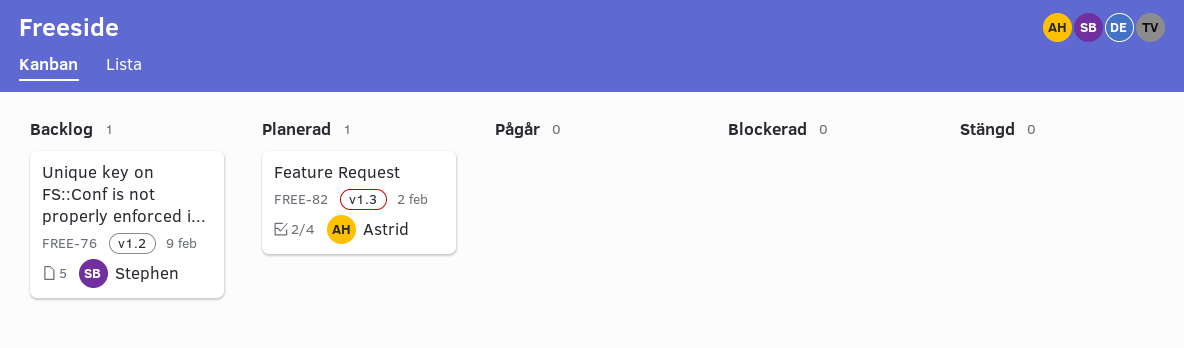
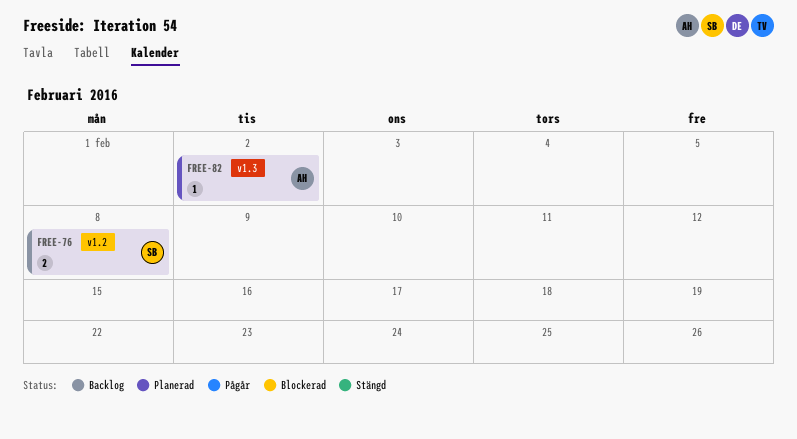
FREE-76, due: Feb 9 -> Feb 8

